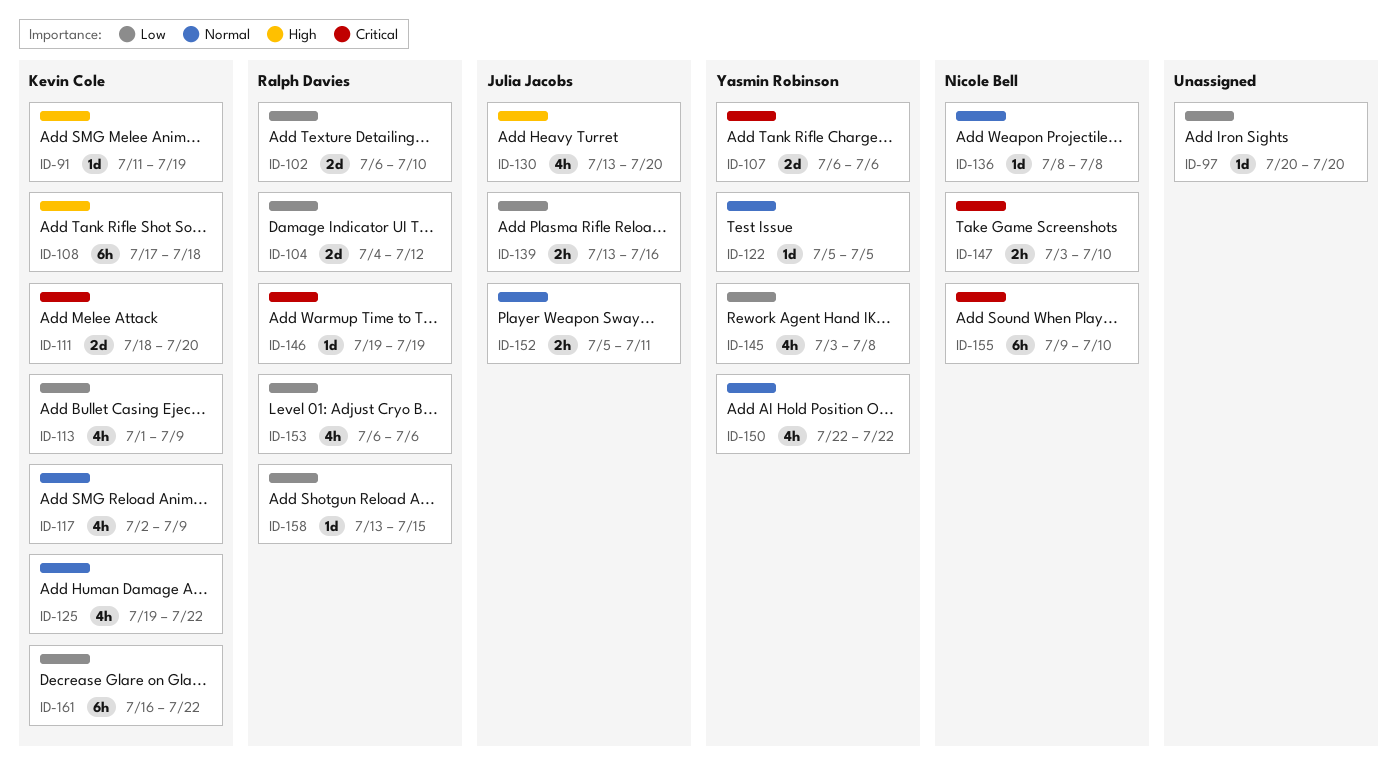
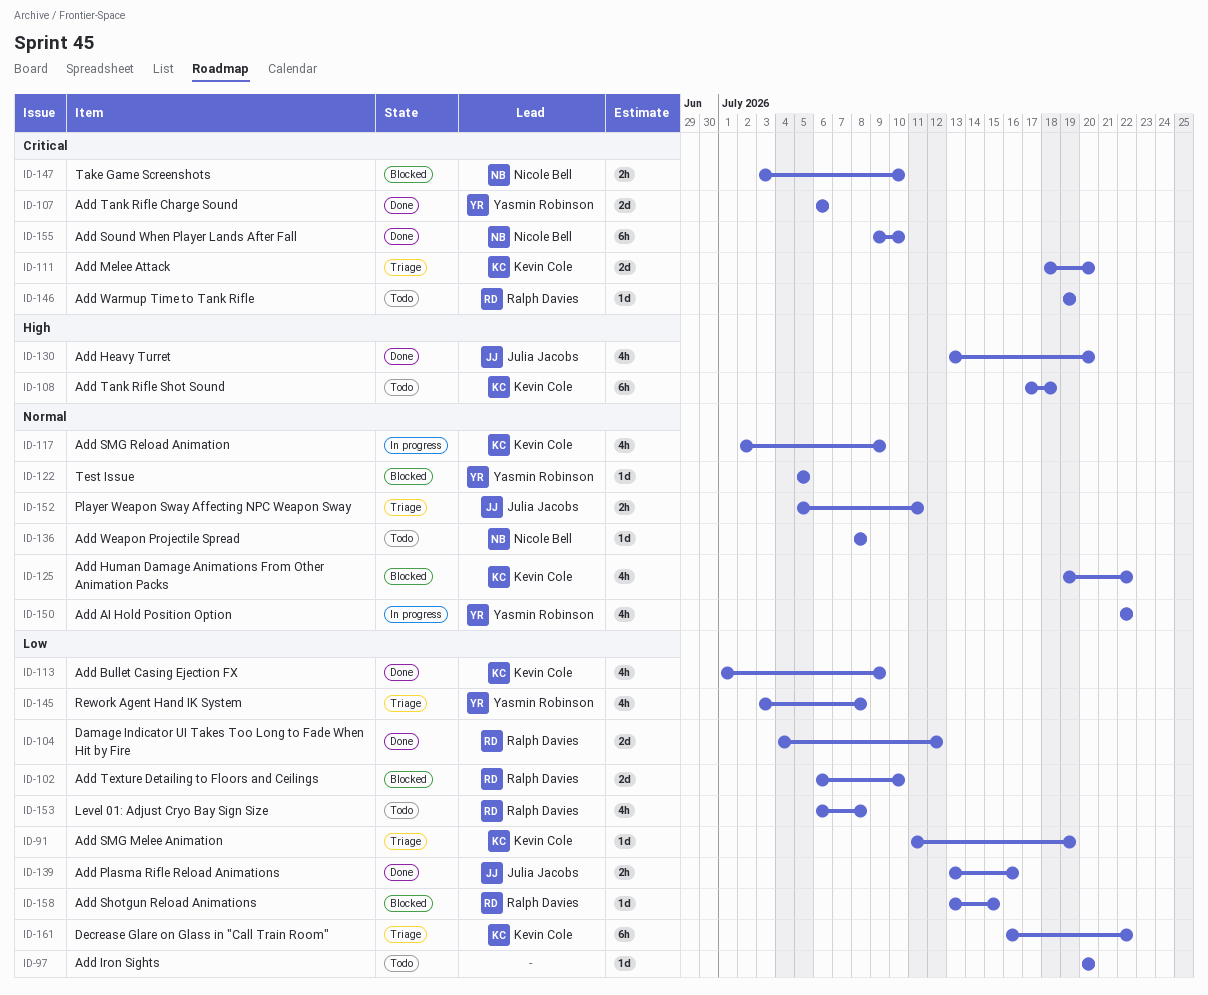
ID-91, priority: High -> Low
ID-153, due: Jul 6 -> Jul 8

